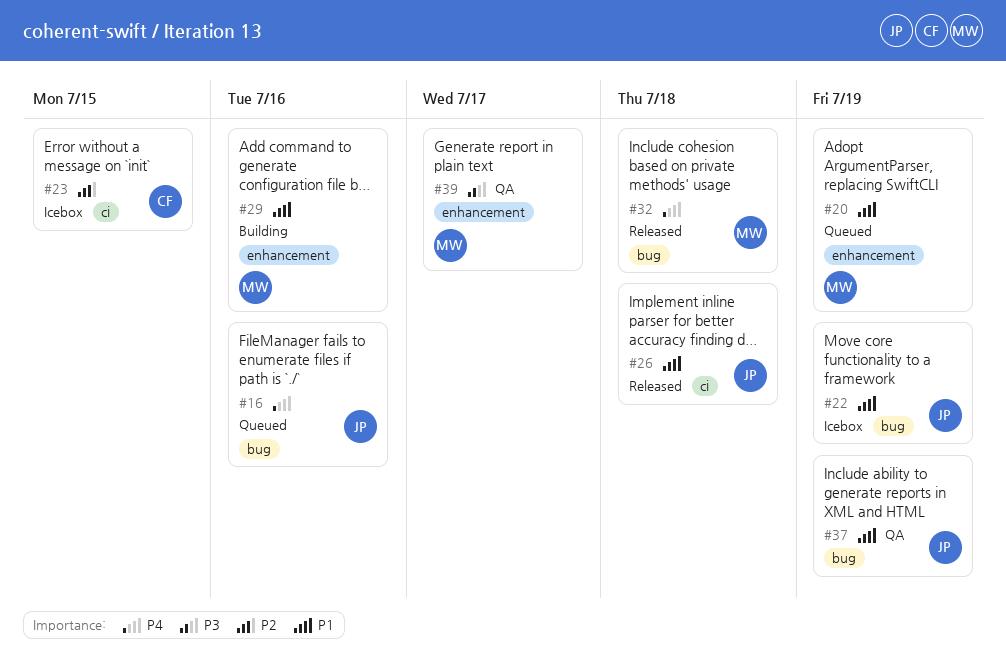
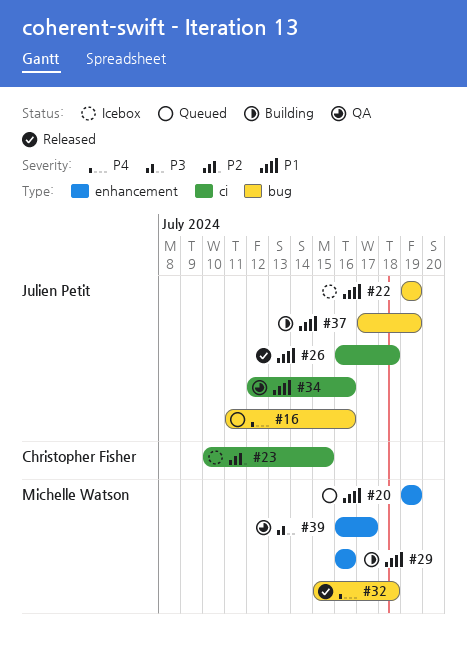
#34: none -> present
#37, status: QA -> Building

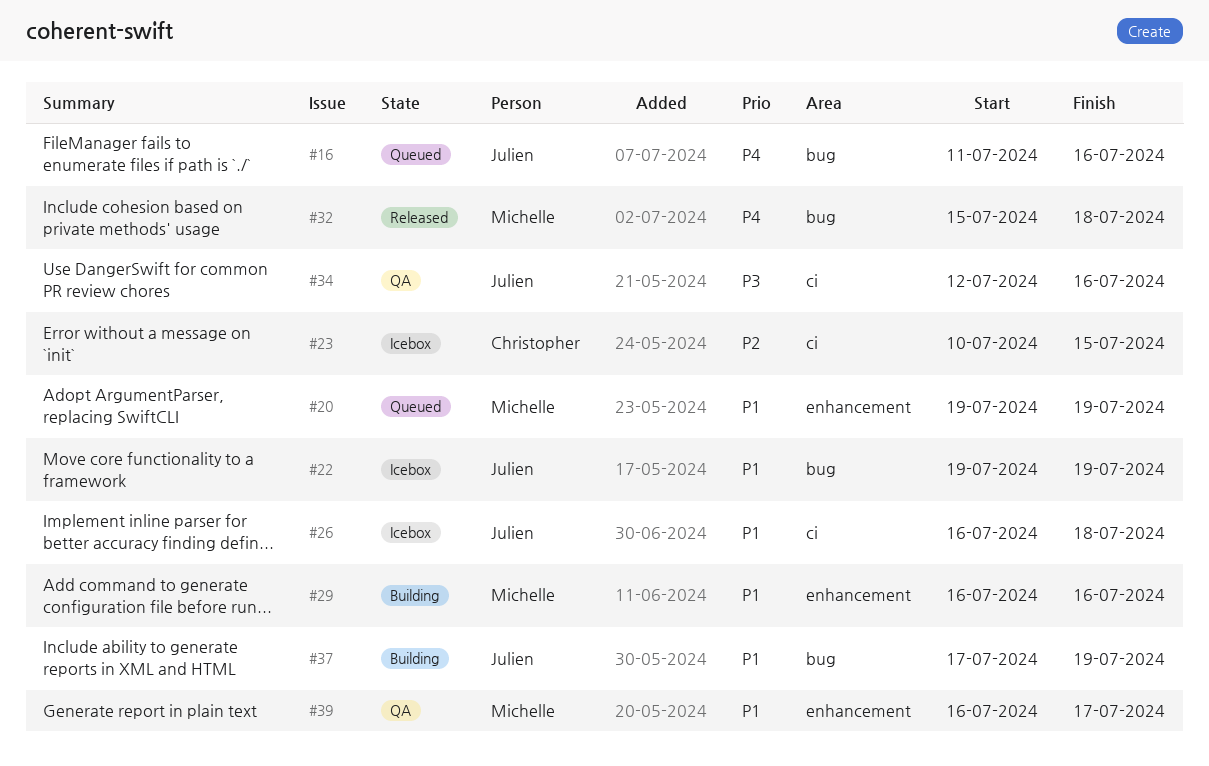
#26, status: Released -> Icebox
#34, priority: P1 -> P3
#39, priority: P3 -> P1

